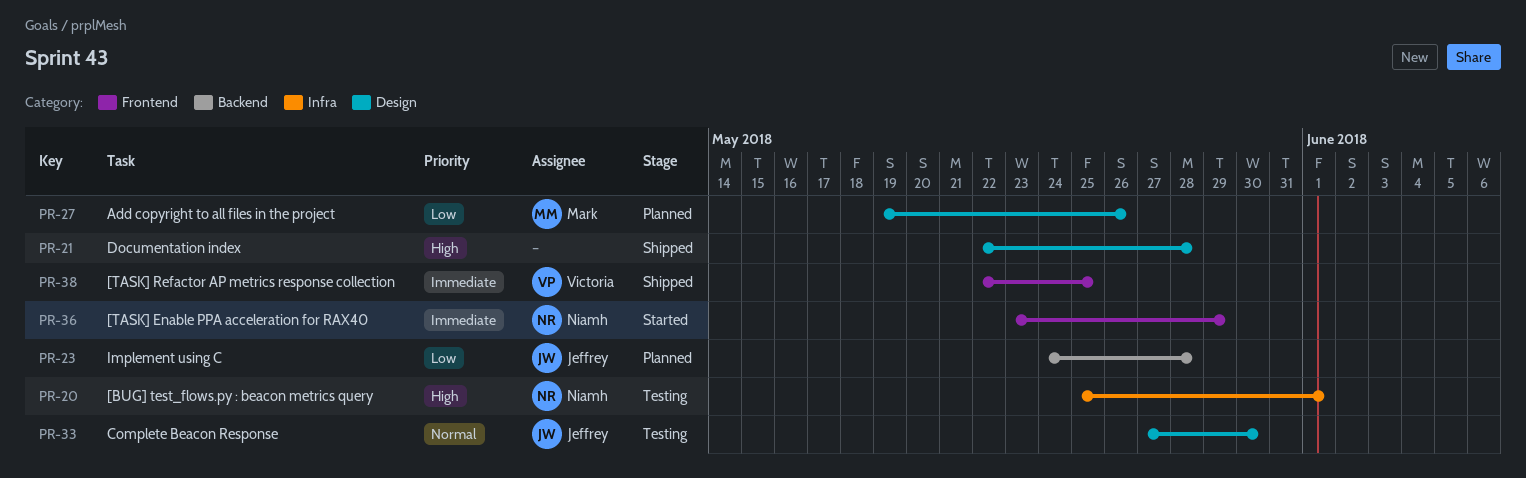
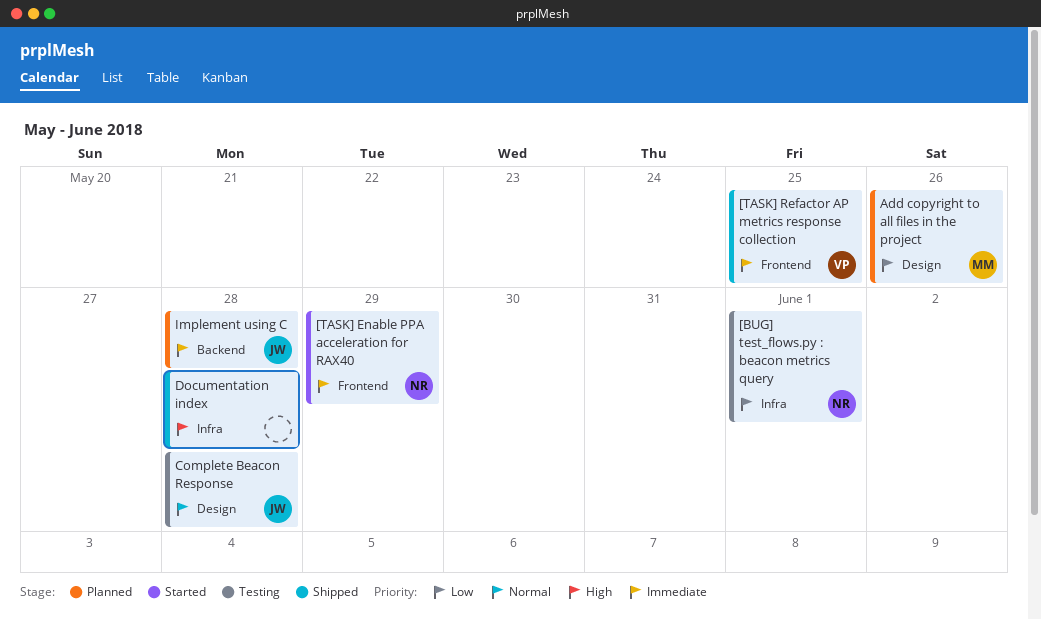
[BUG] test_flows.py : beacon metrics query, priority: High -> Low
Complete Beacon Response, due: May 30 -> May 28
Documentation index, label: Design -> Infra
Implement using C, priority: Low -> Immediate

